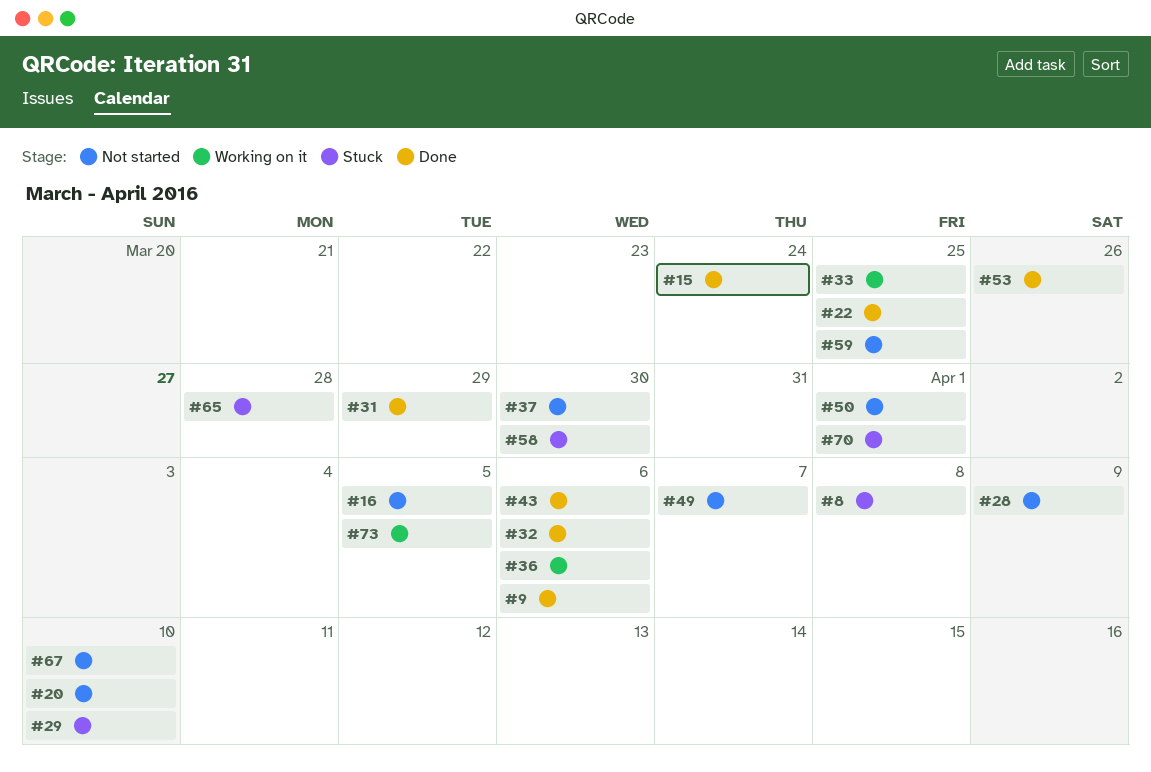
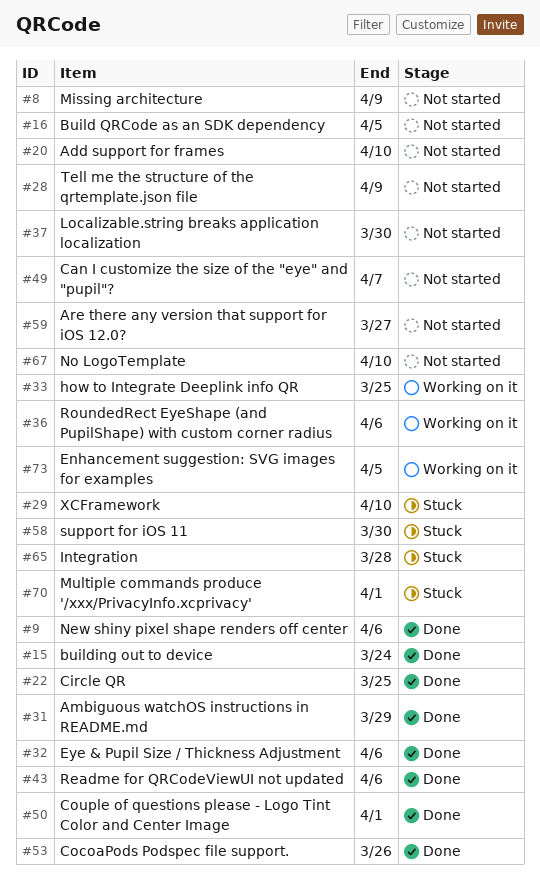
#8, status: Stuck -> Not started
#8, due: Apr 8 -> Apr 9
#50, status: Not started -> Done
#59, due: Mar 25 -> Mar 27

